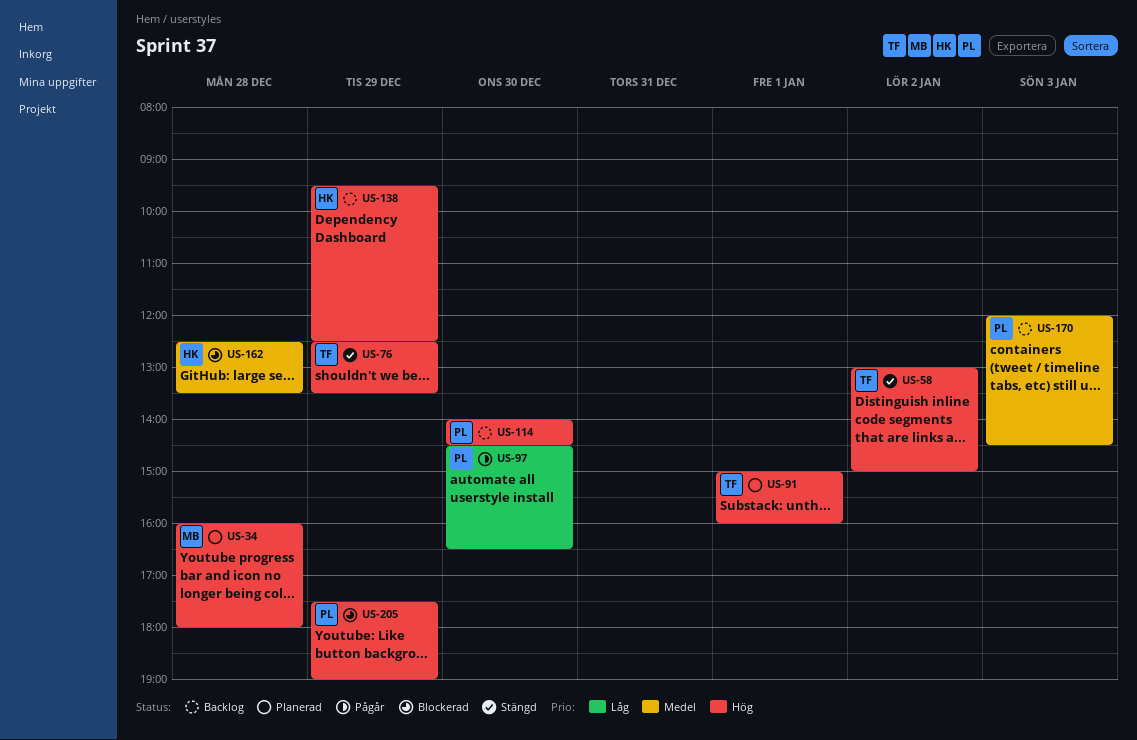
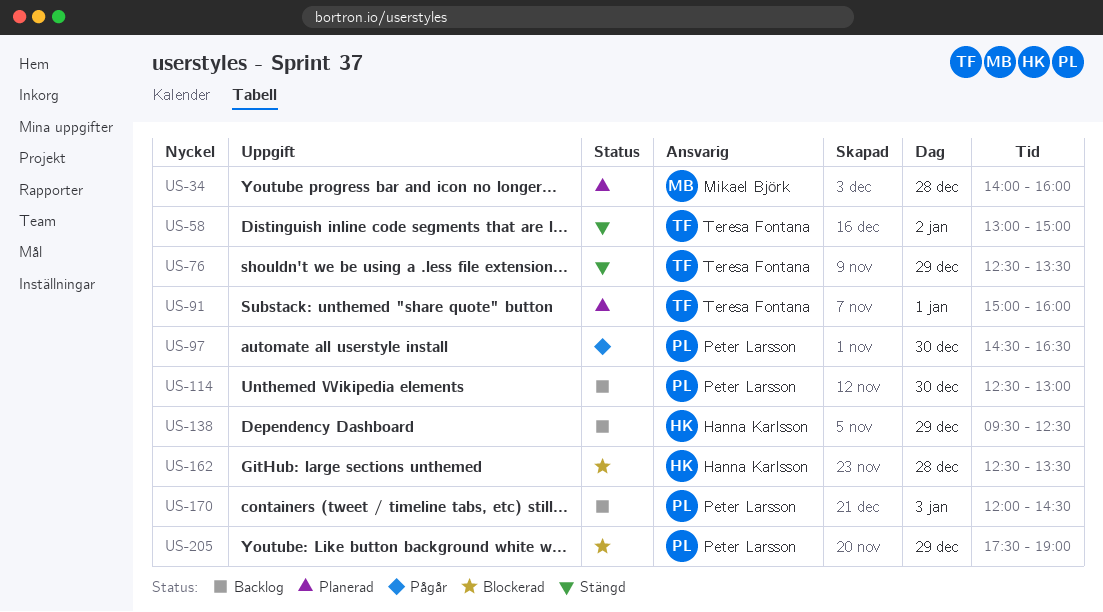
US-34, begins: 16:00 -> 14:00
US-34, ends: 18:00 -> 16:00
US-114, begins: 14:00 -> 12:30
US-114, ends: 14:30 -> 13:00

